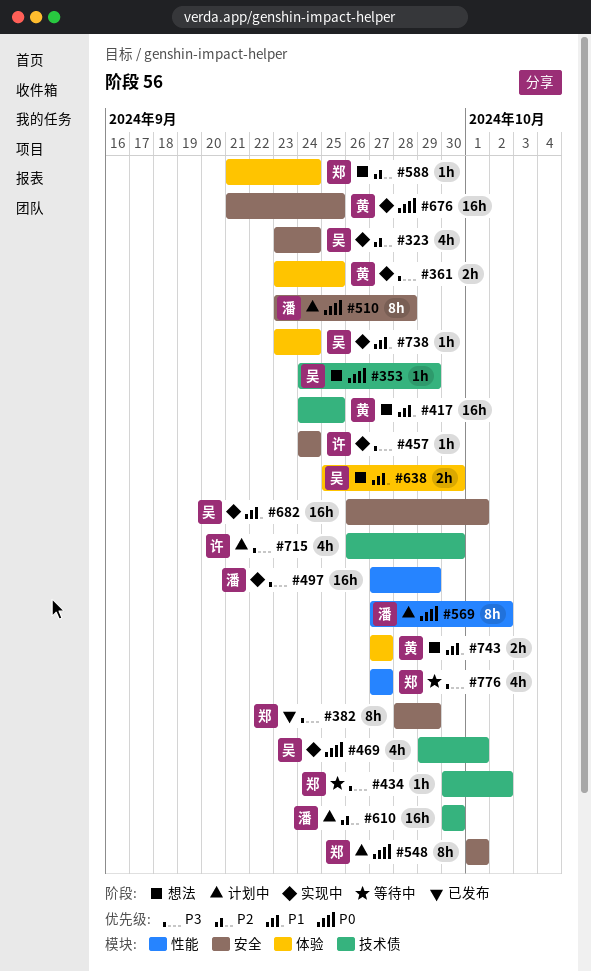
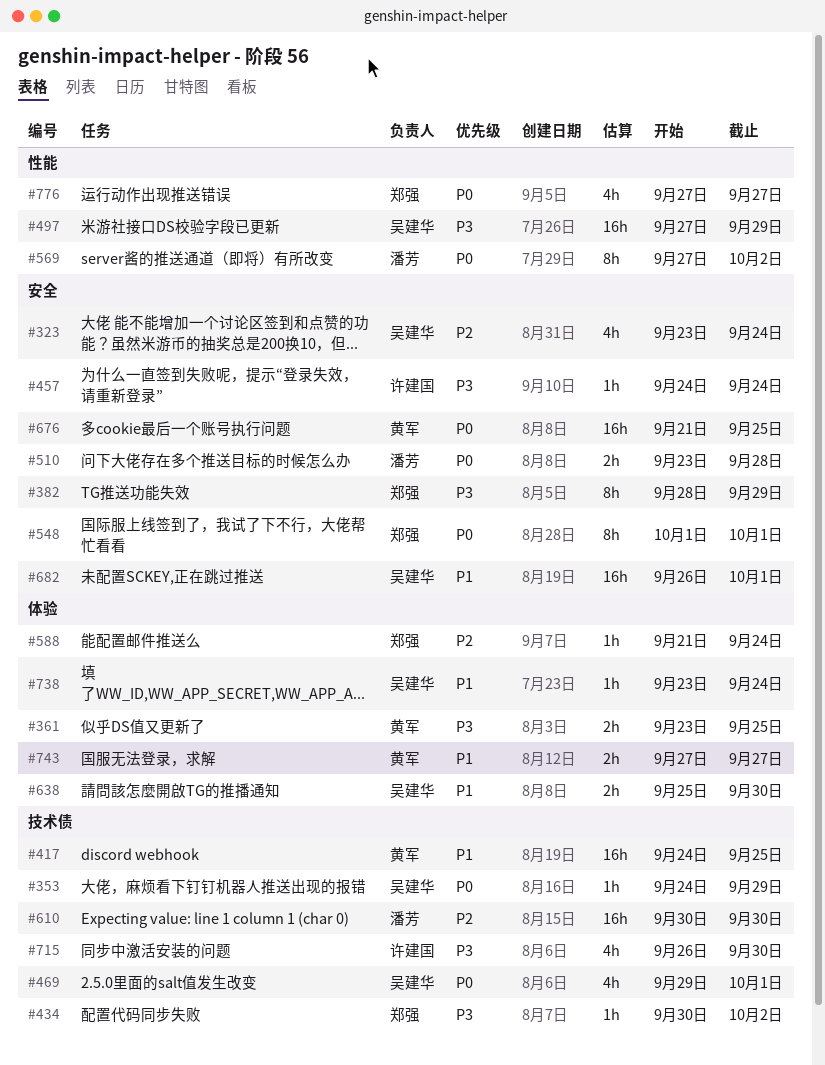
#497, owner: 潘芳 -> 吴建华
#510, estimate: 8h -> 2h
#776, priority: P3 -> P0

